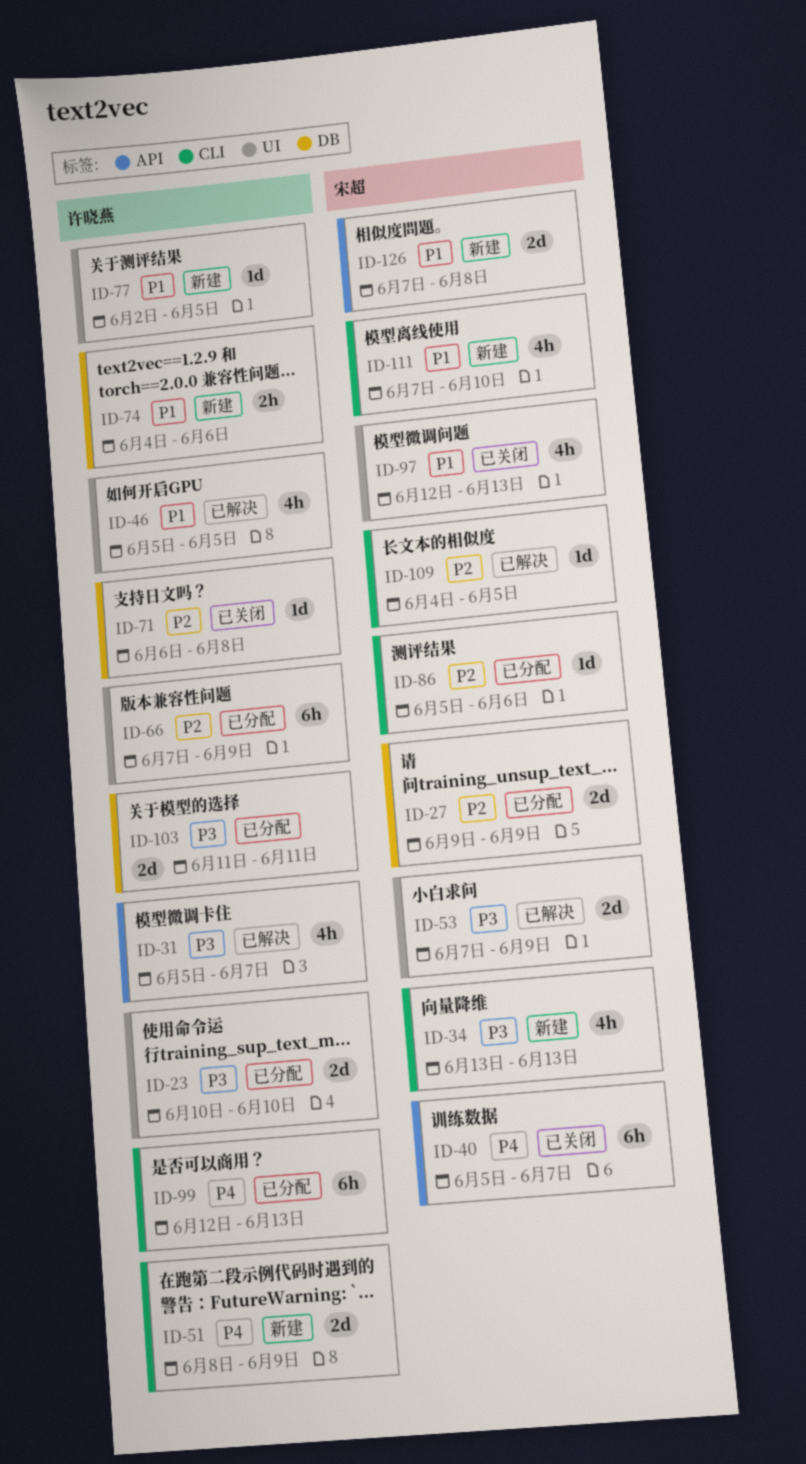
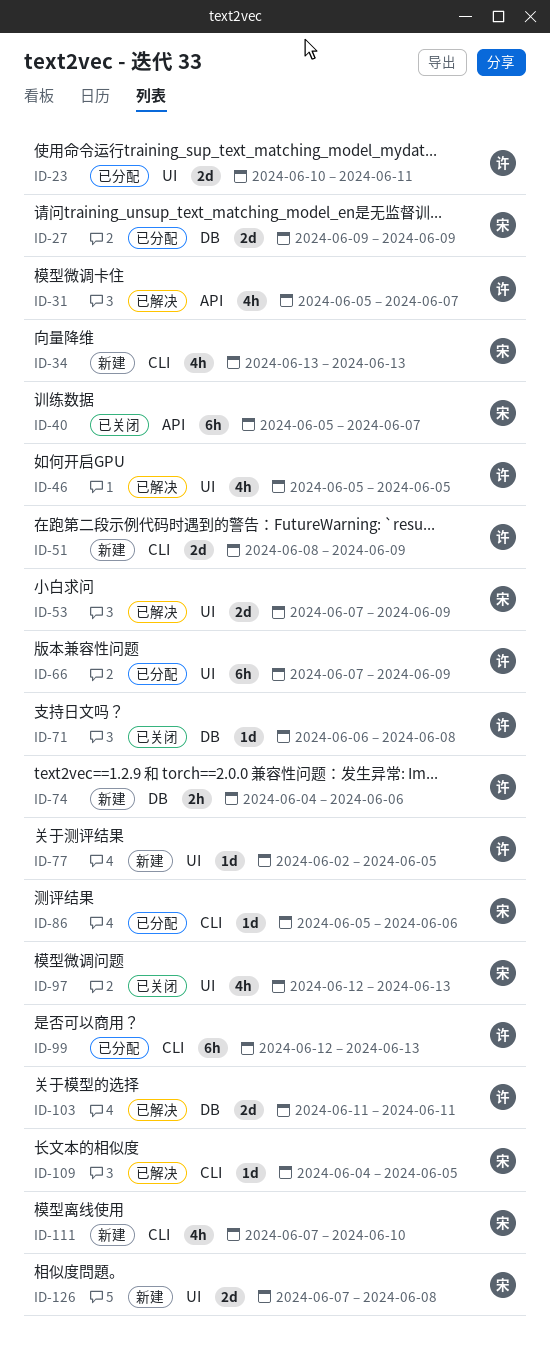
ID-23, due: Jun 10 -> Jun 11
ID-103, status: 已分配 -> 已解决
ID-126, label: API -> UI

